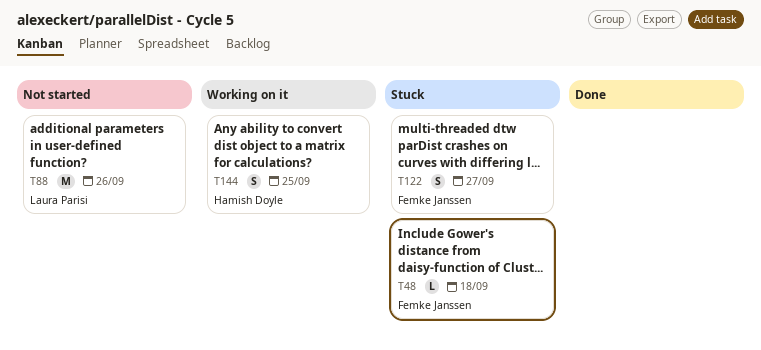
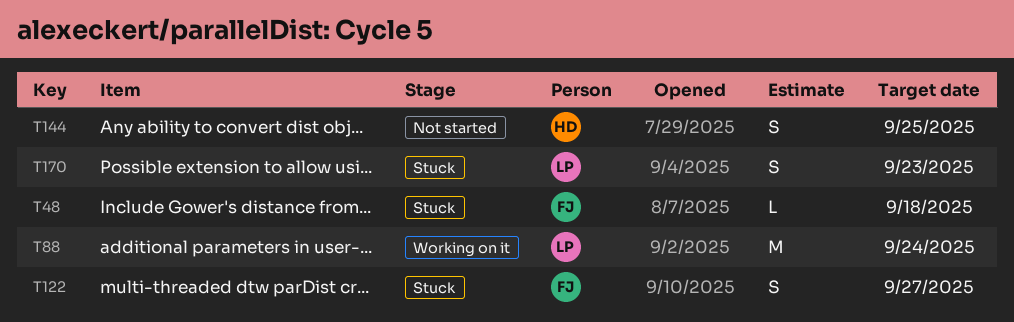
T88, status: Not started -> Working on it
T88, due: Sep 26 -> Sep 24
T144, status: Working on it -> Not started
T170: none -> present

